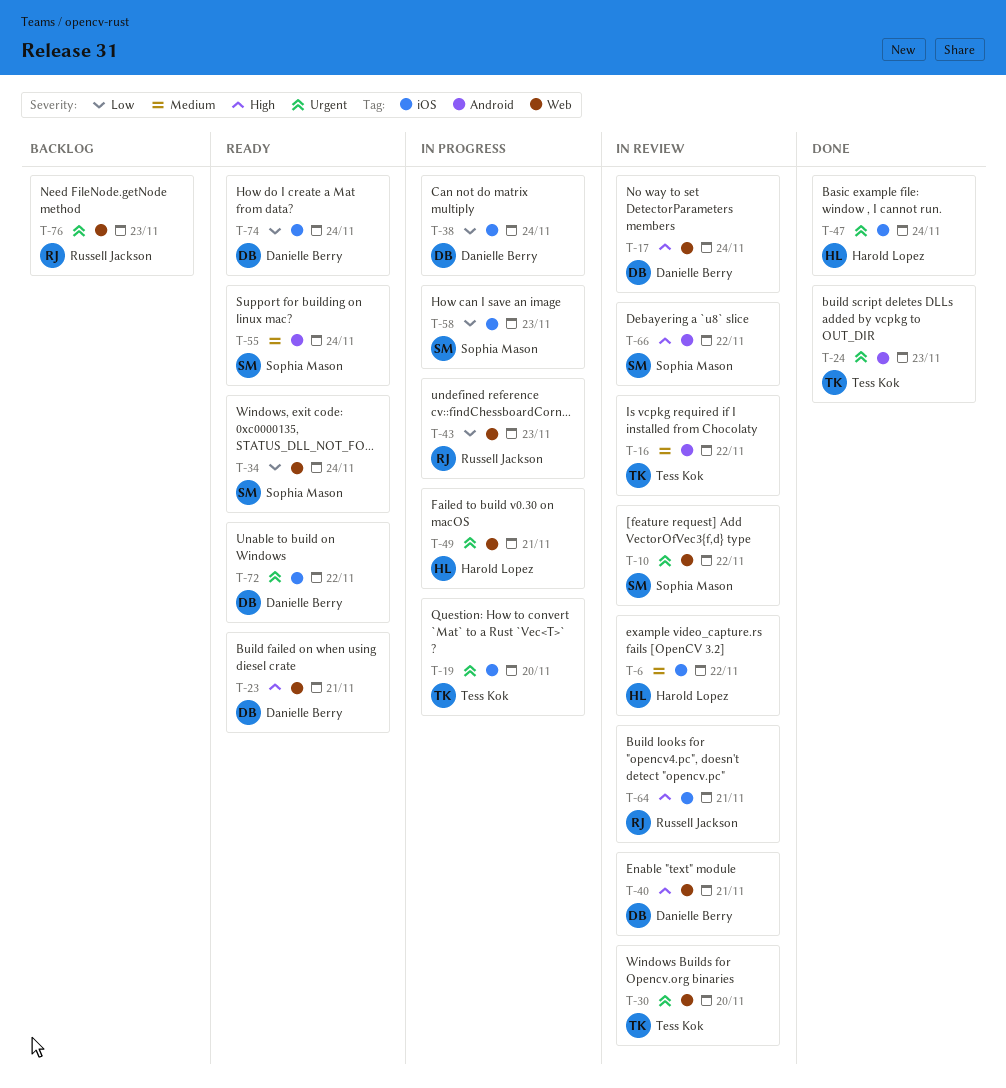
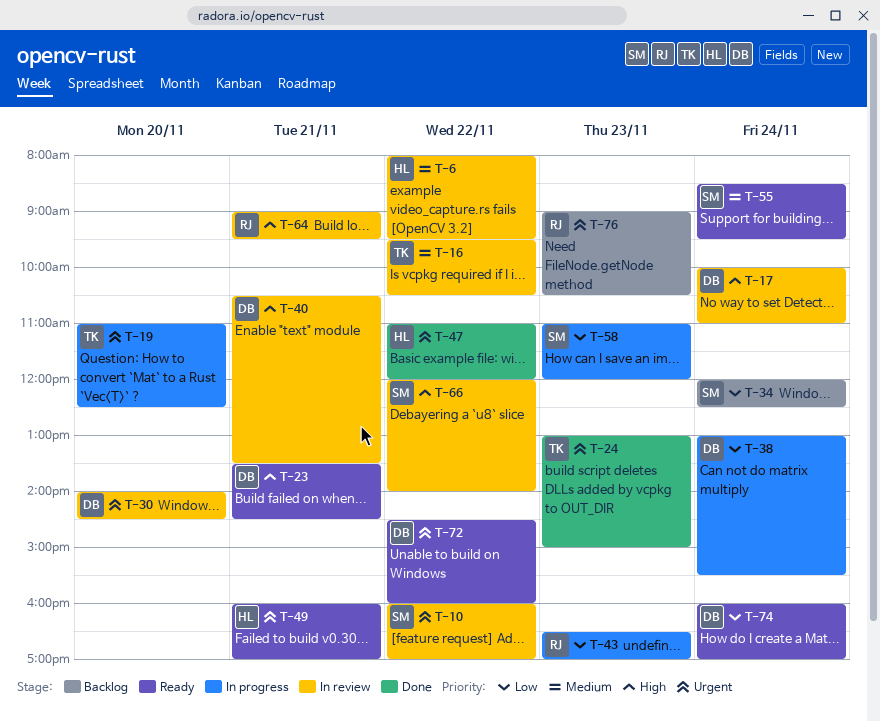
T-30, owner: Tess Kok -> Danielle Berry
T-34, status: Ready -> Backlog
T-47, day: Nov 24 -> Nov 22
T-49, status: In progress -> Ready

